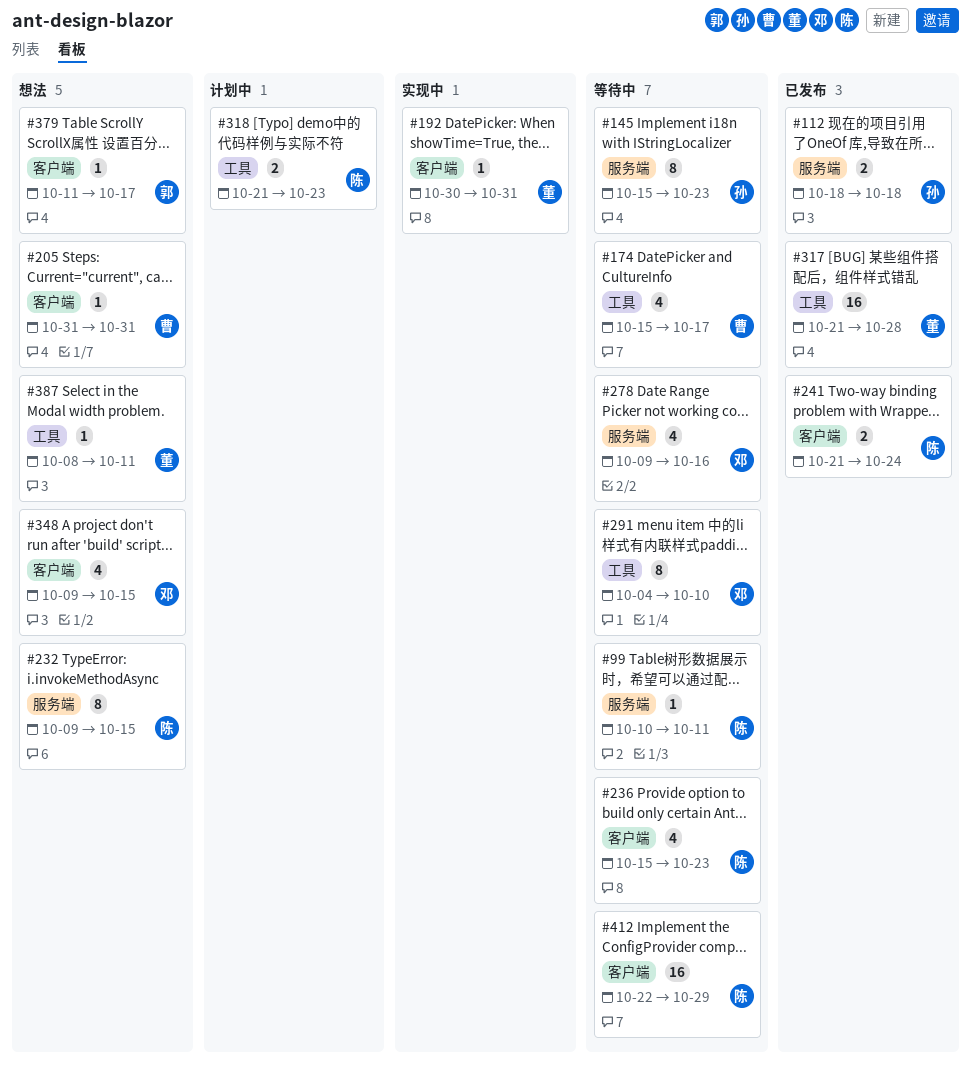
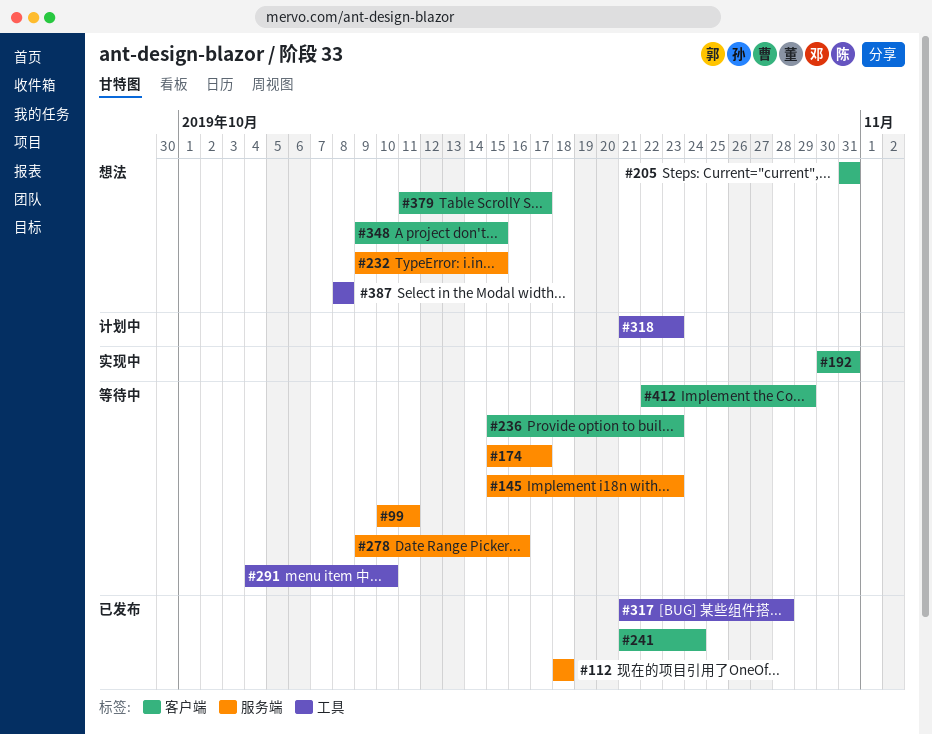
#174, label: 工具 -> 服务端
#387, due: Oct 11 -> Oct 8

